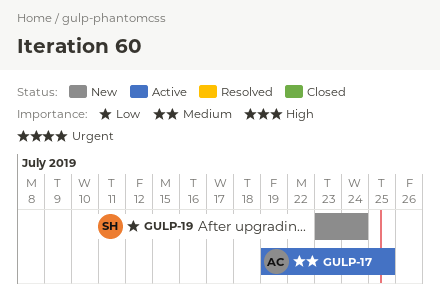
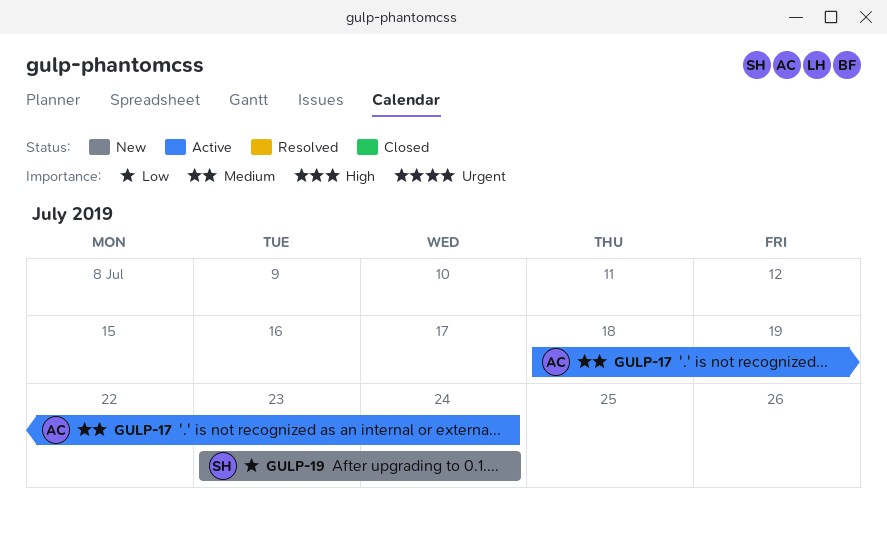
GULP-17, start: Jul 19 -> Jul 18
GULP-17, due: Jul 25 -> Jul 24

